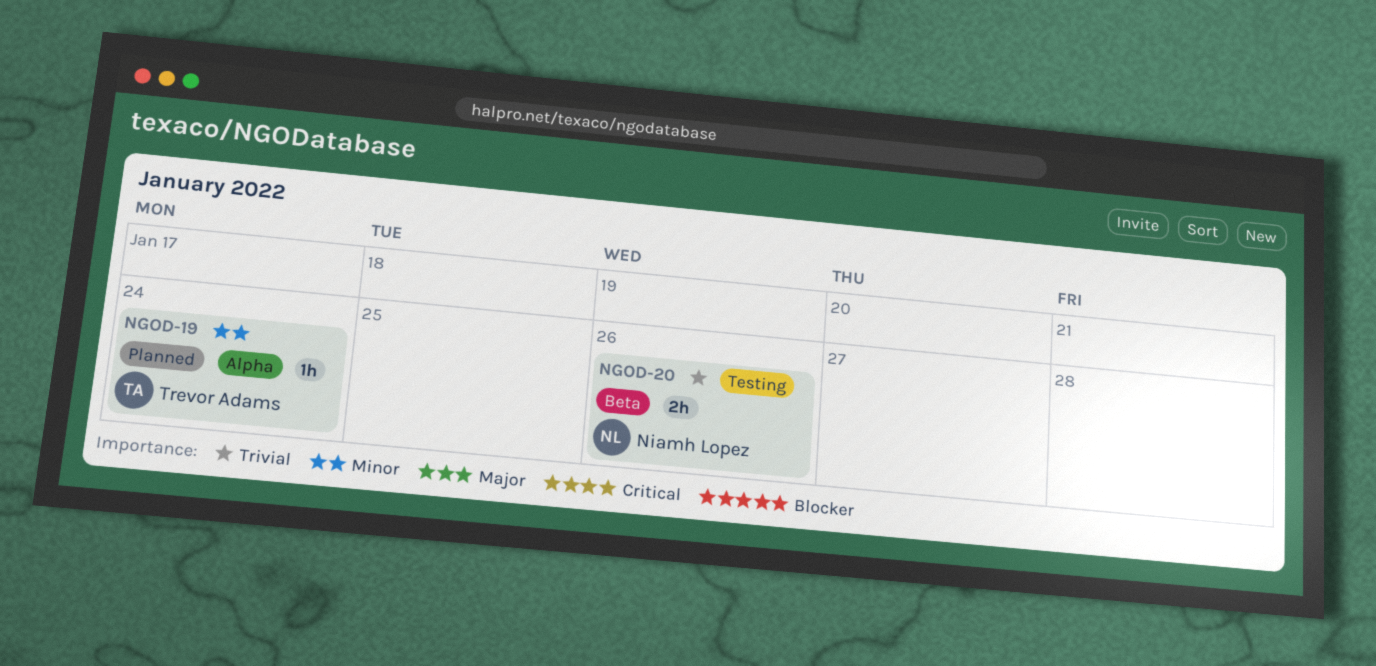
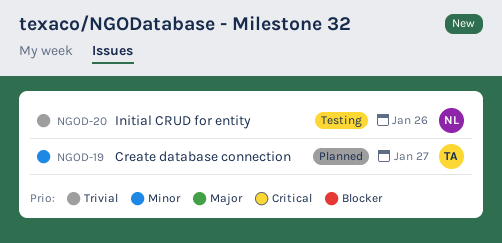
NGOD-19, due: Jan 24 -> Jan 27

